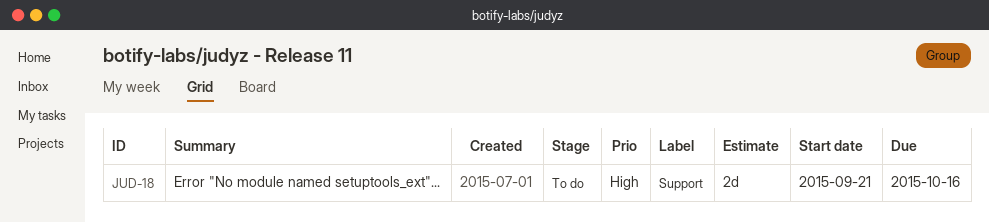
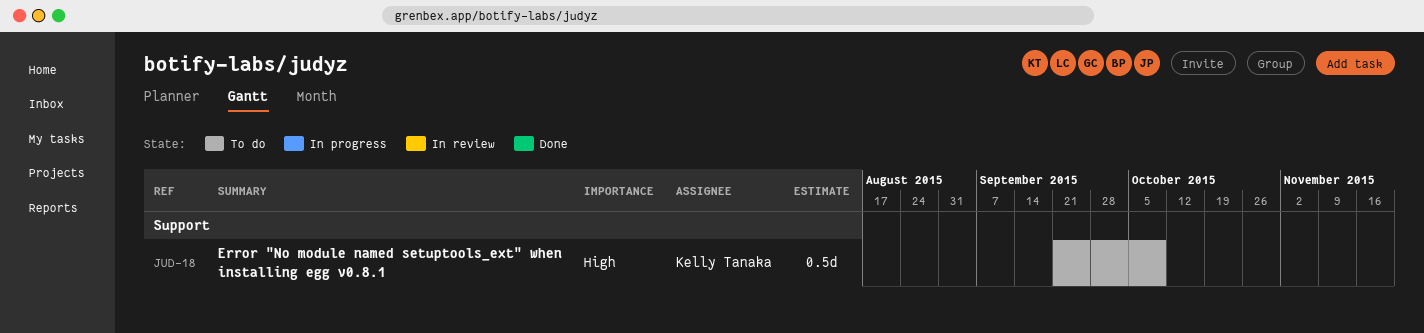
JUD-18, estimate: 2d -> 0.5d
JUD-18, due: Oct 16 -> Oct 9

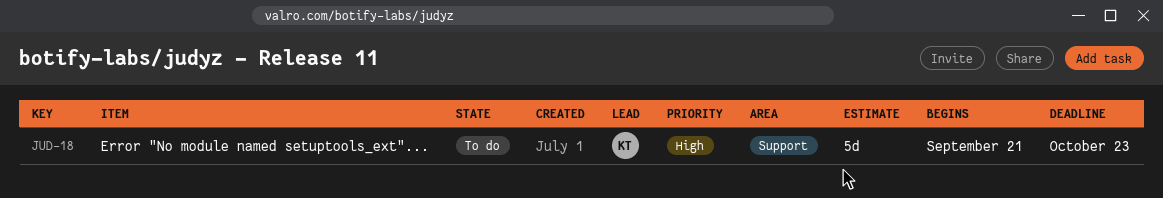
JUD-18, estimate: 0.5d -> 5d
JUD-18, due: Oct 9 -> Oct 23

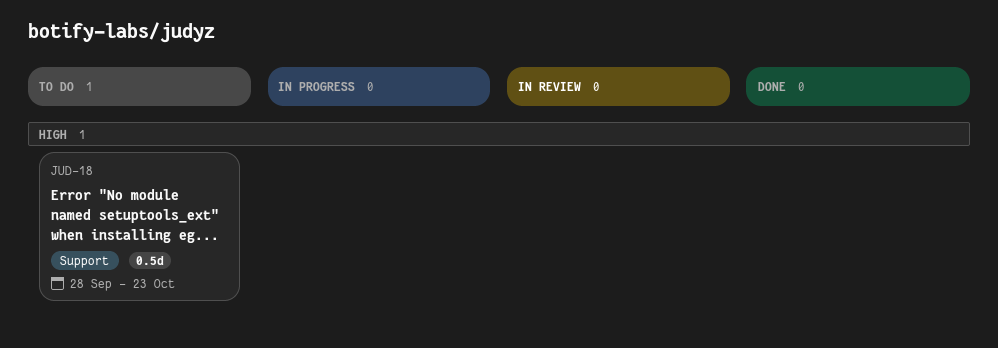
JUD-18, estimate: 5d -> 0.5d
JUD-18, start: Sep 21 -> Sep 28

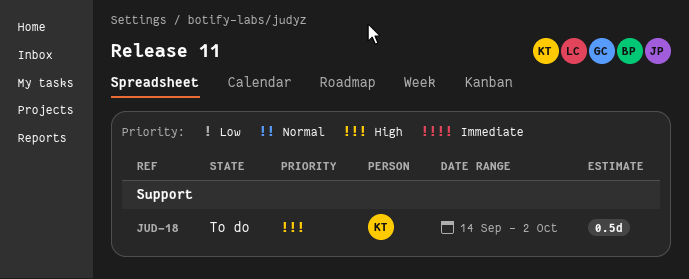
JUD-18, start: Sep 28 -> Sep 14
JUD-18, due: Oct 23 -> Oct 2

